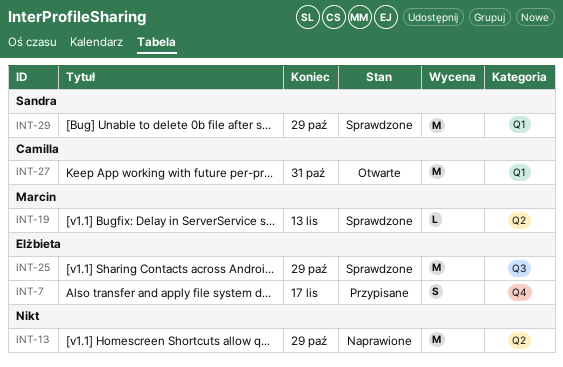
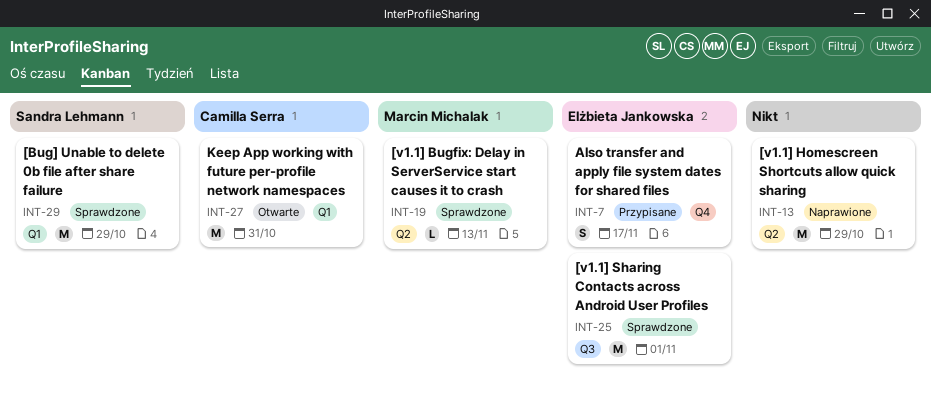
INT-25, due: Oct 29 -> Nov 1

